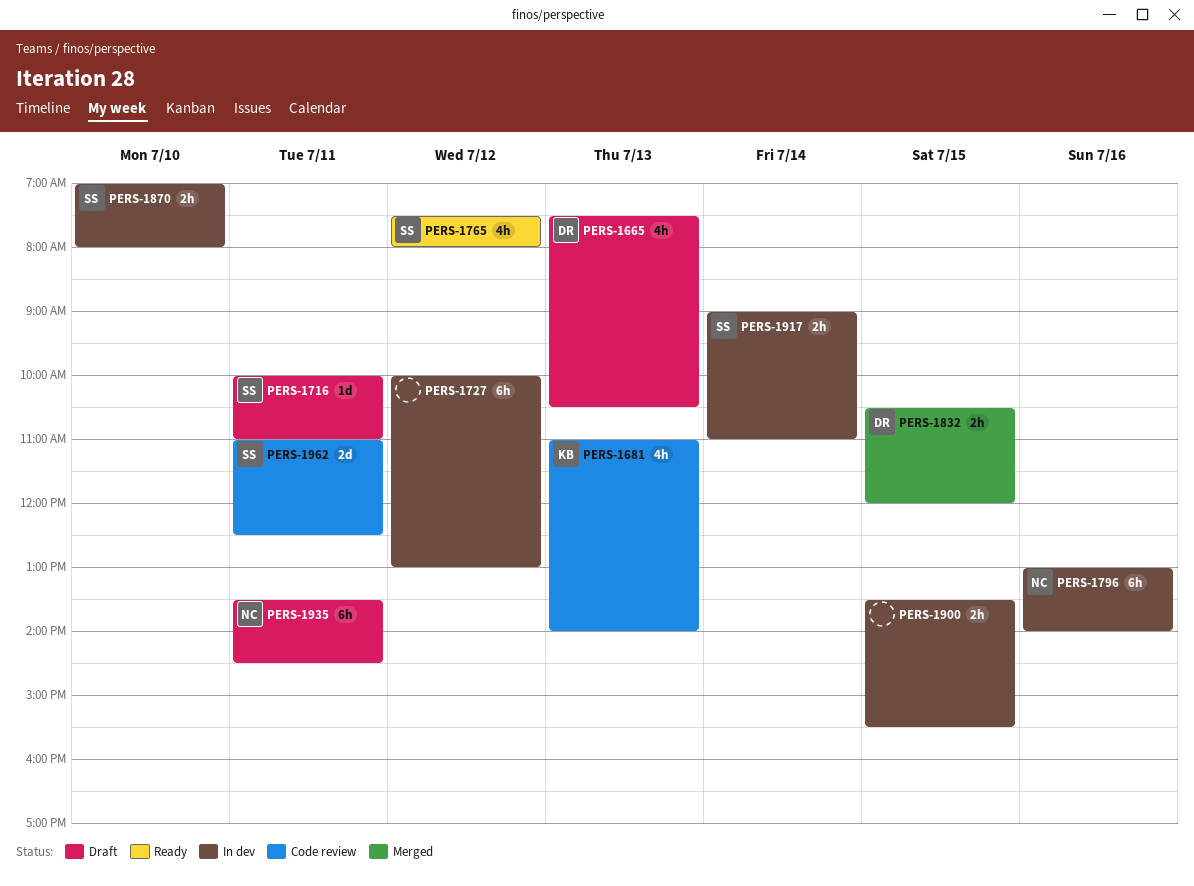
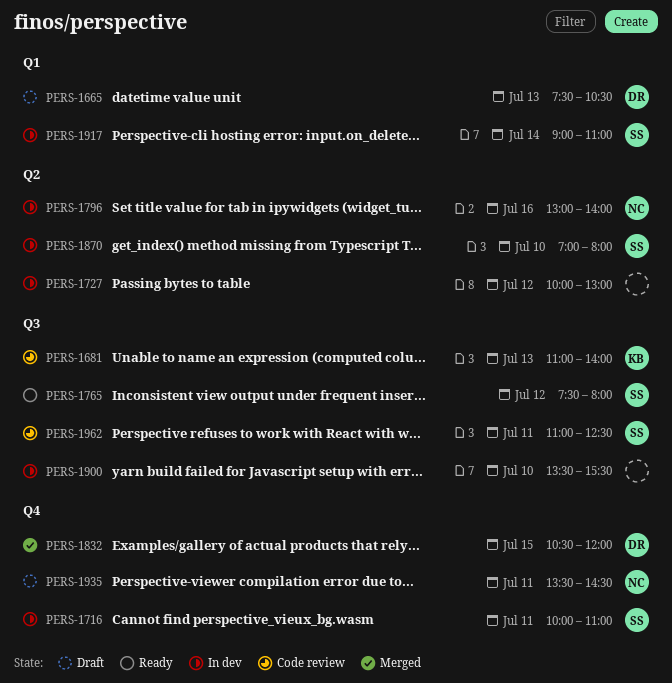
PERS-1716, status: Draft -> In dev
PERS-1900, day: Jul 15 -> Jul 10

